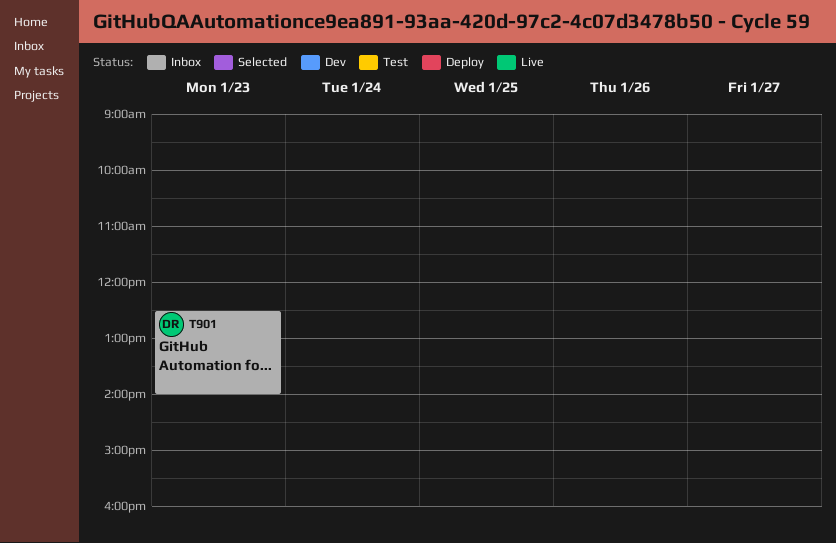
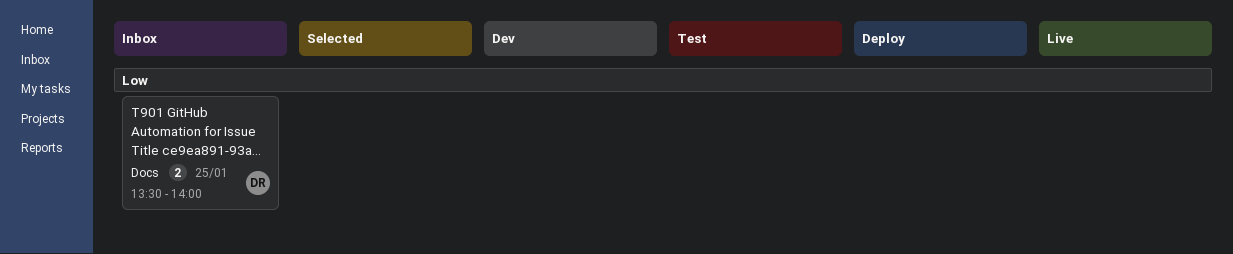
T901, day: Jan 23 -> Jan 25
T901, begins: 12:30 -> 13:30

